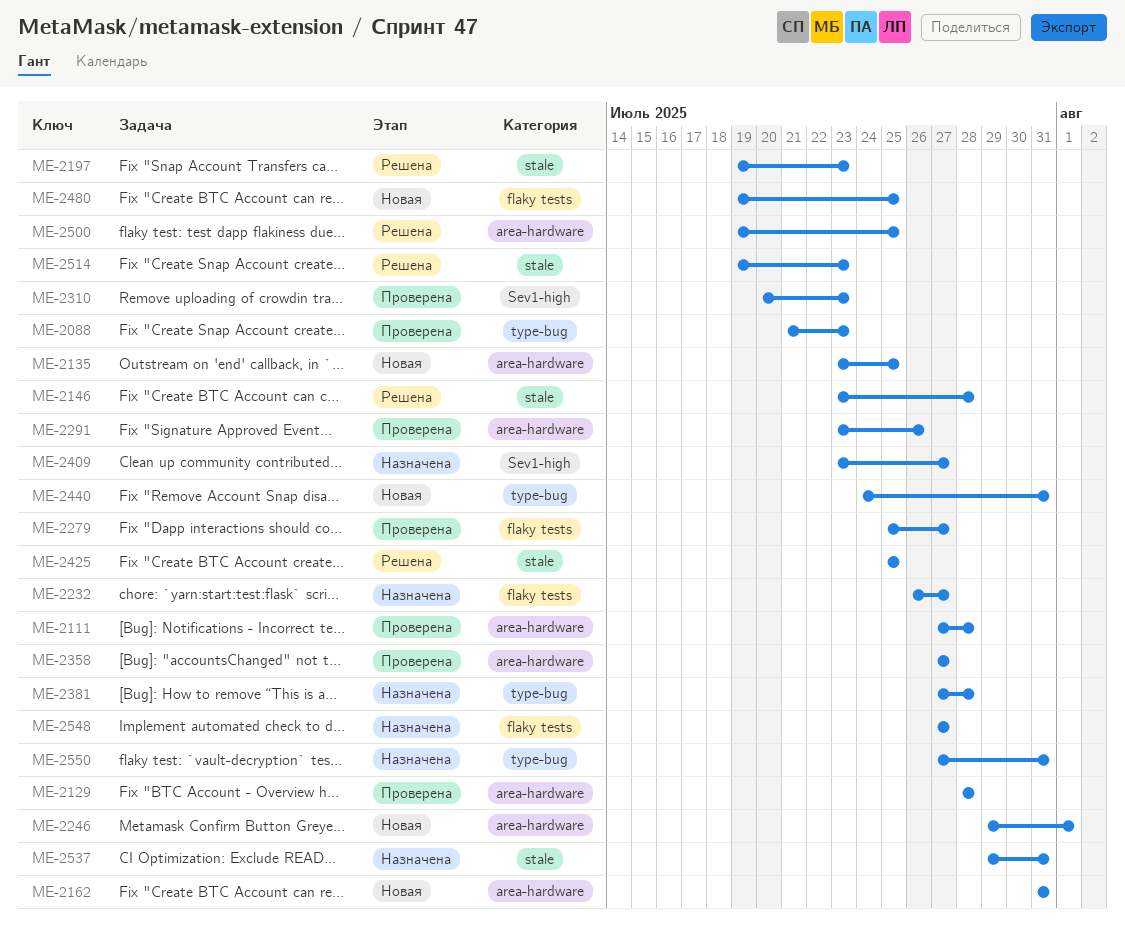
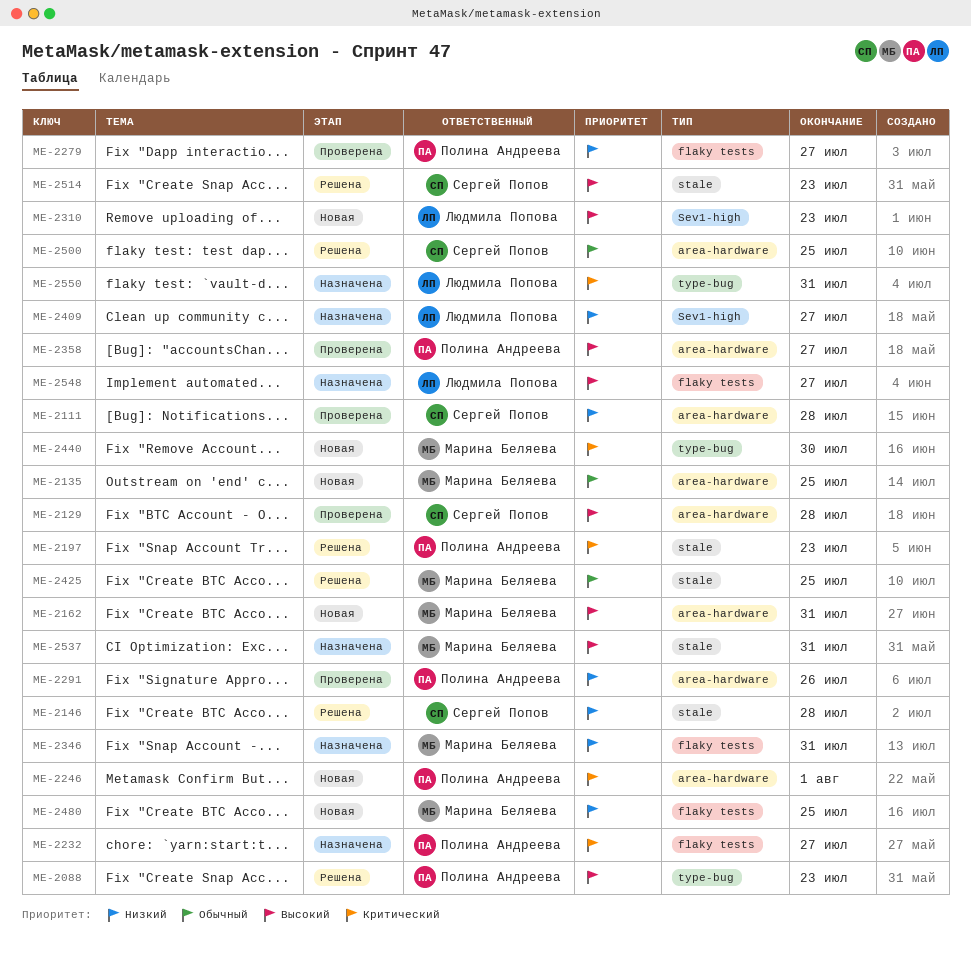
ME-2088, status: Проверена -> Решена
ME-2310, status: Проверена -> Новая
ME-2346: none -> present
ME-2381: present -> none
ME-2440, due: Jul 31 -> Jul 30

